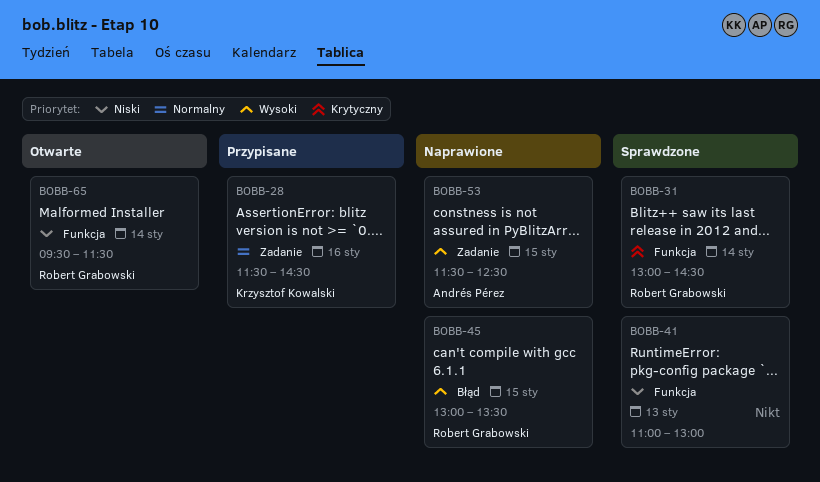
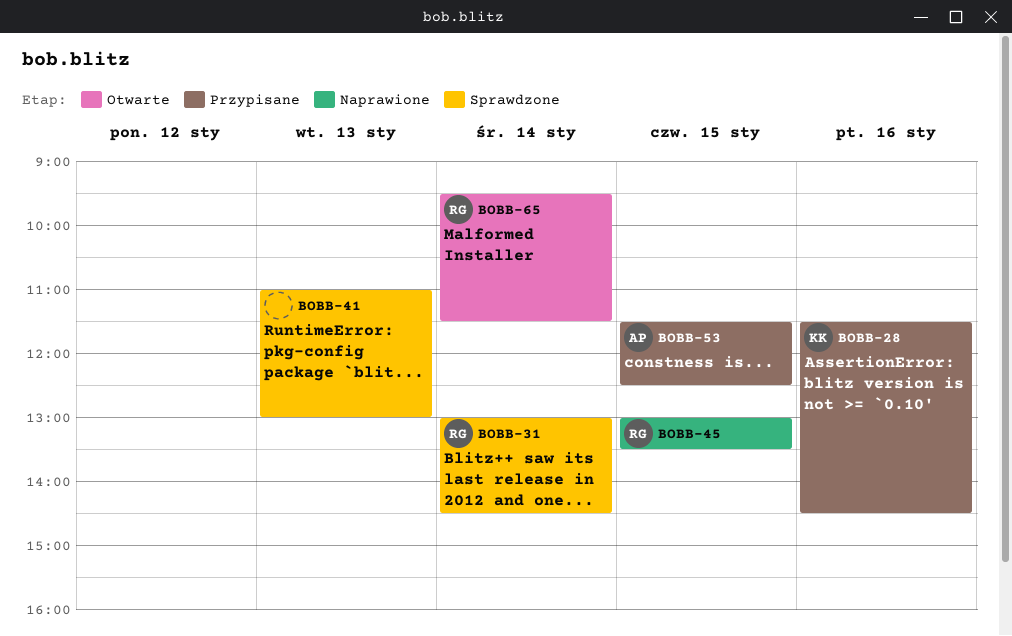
BOBB-53, status: Naprawione -> Przypisane

